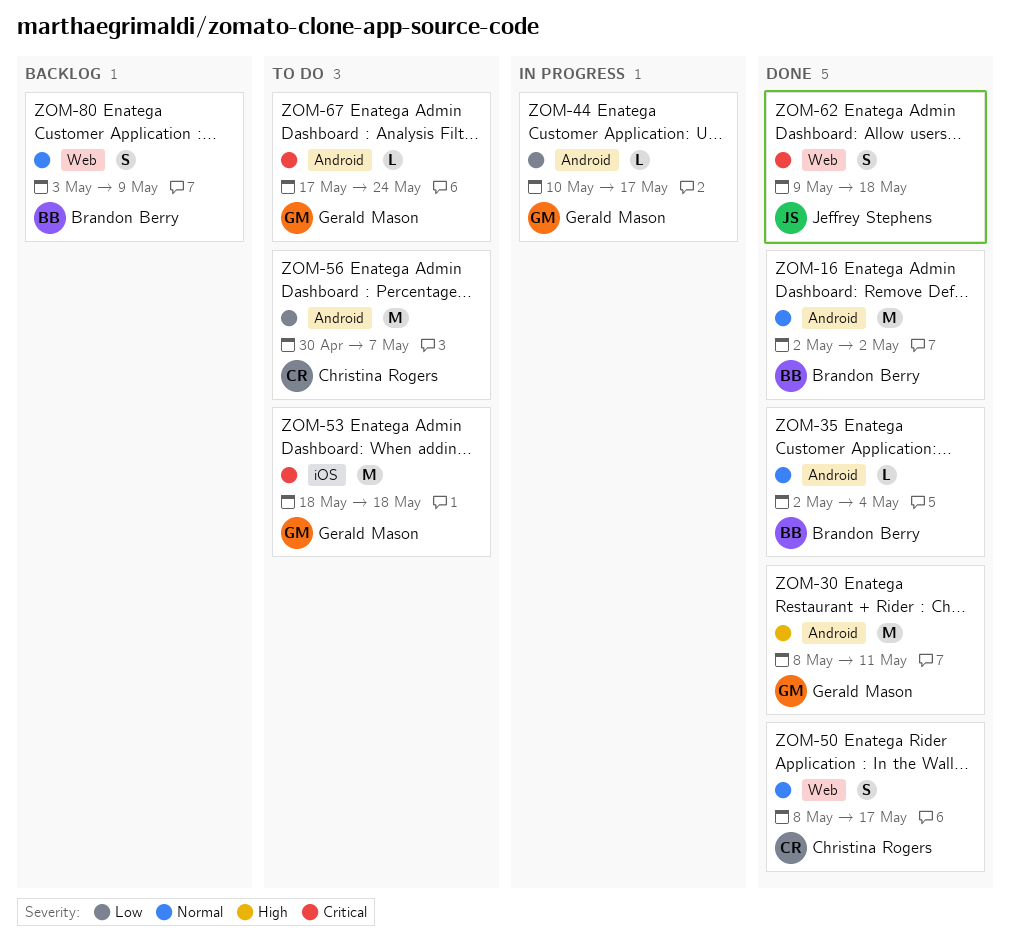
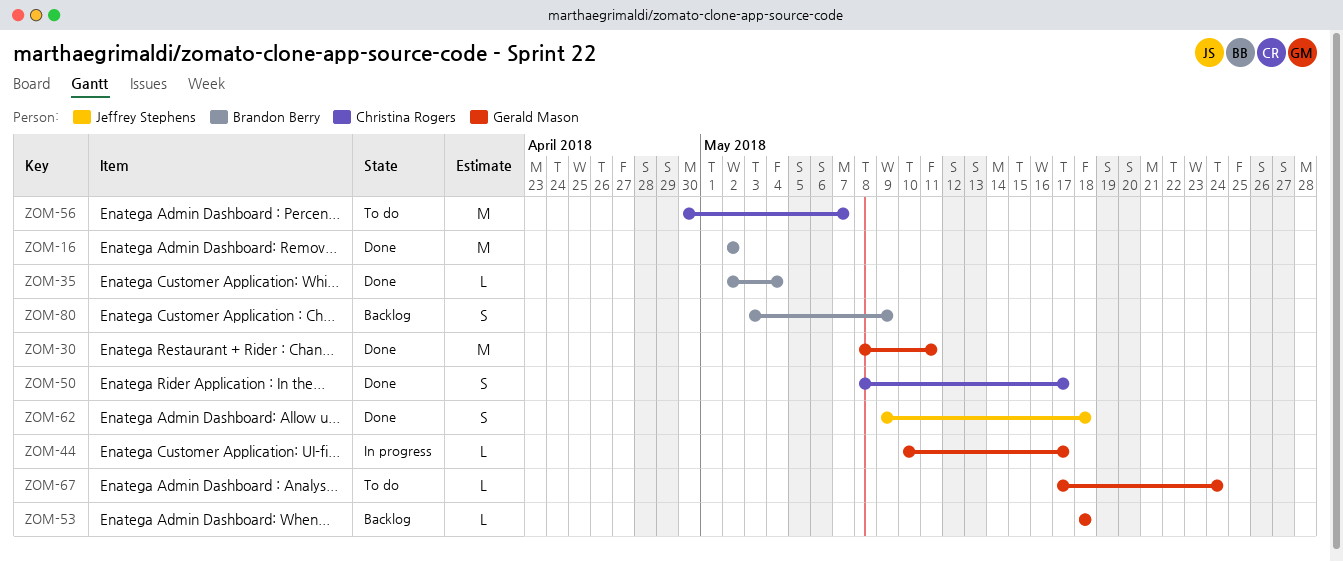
ZOM-53, status: To do -> Backlog
ZOM-53, estimate: M -> L

